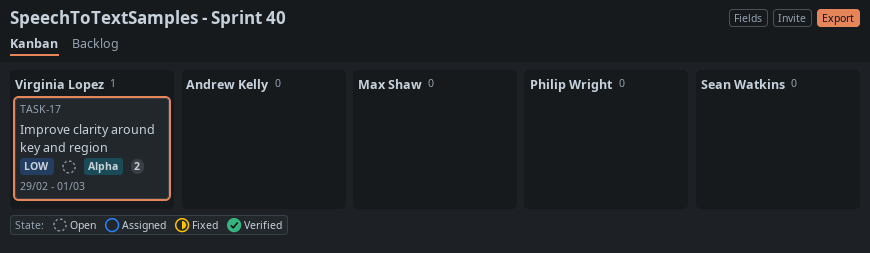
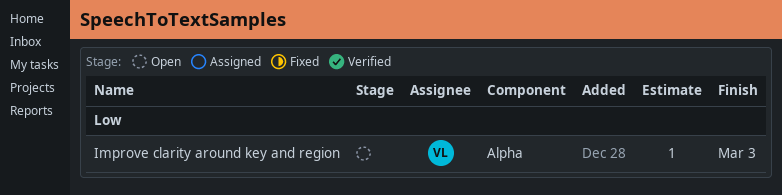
Improve clarity around key and region, estimate: 2 -> 1
Improve clarity around key and region, due: Mar 1 -> Mar 3

